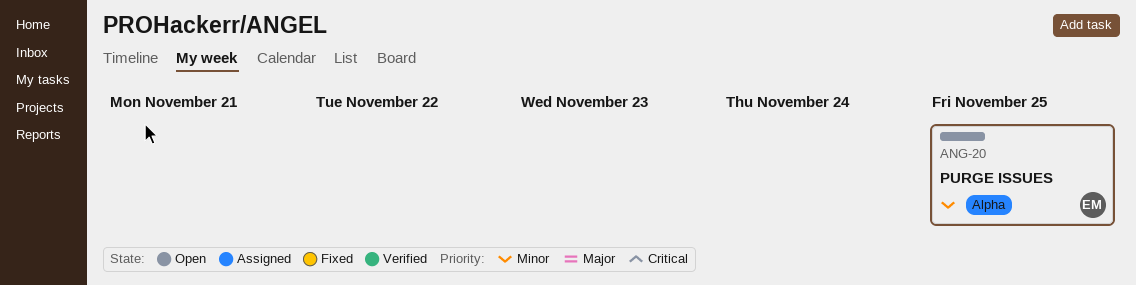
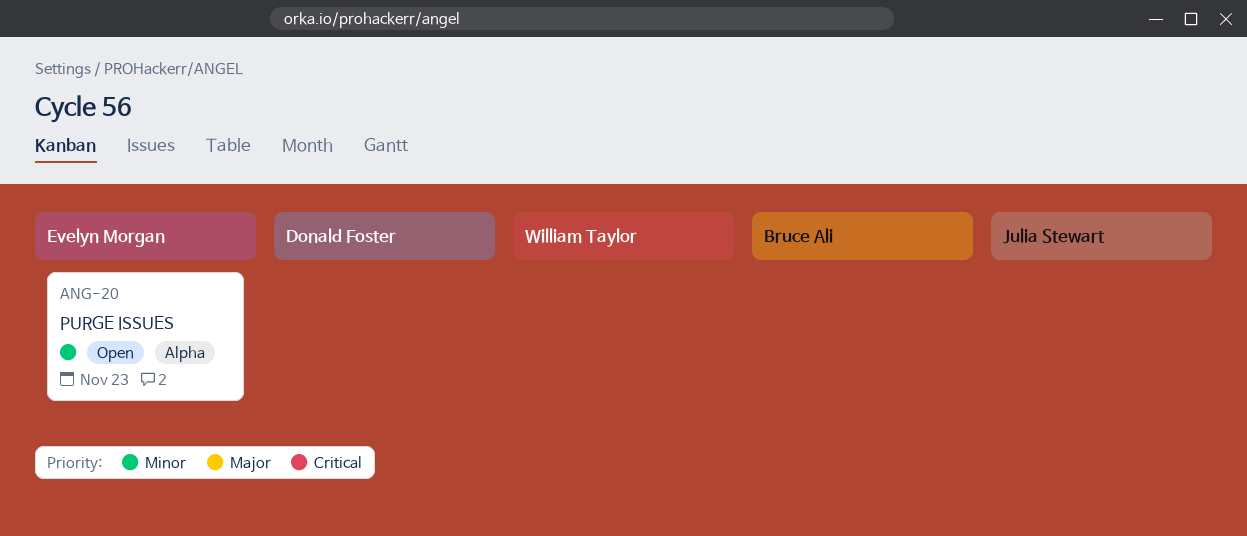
ANG-20, due: Nov 25 -> Nov 23

